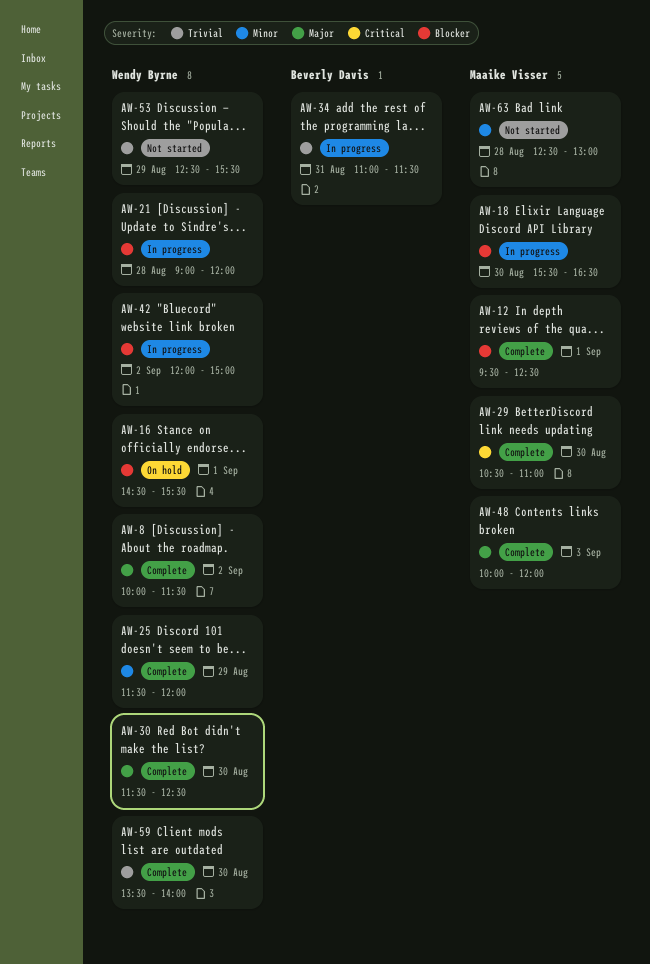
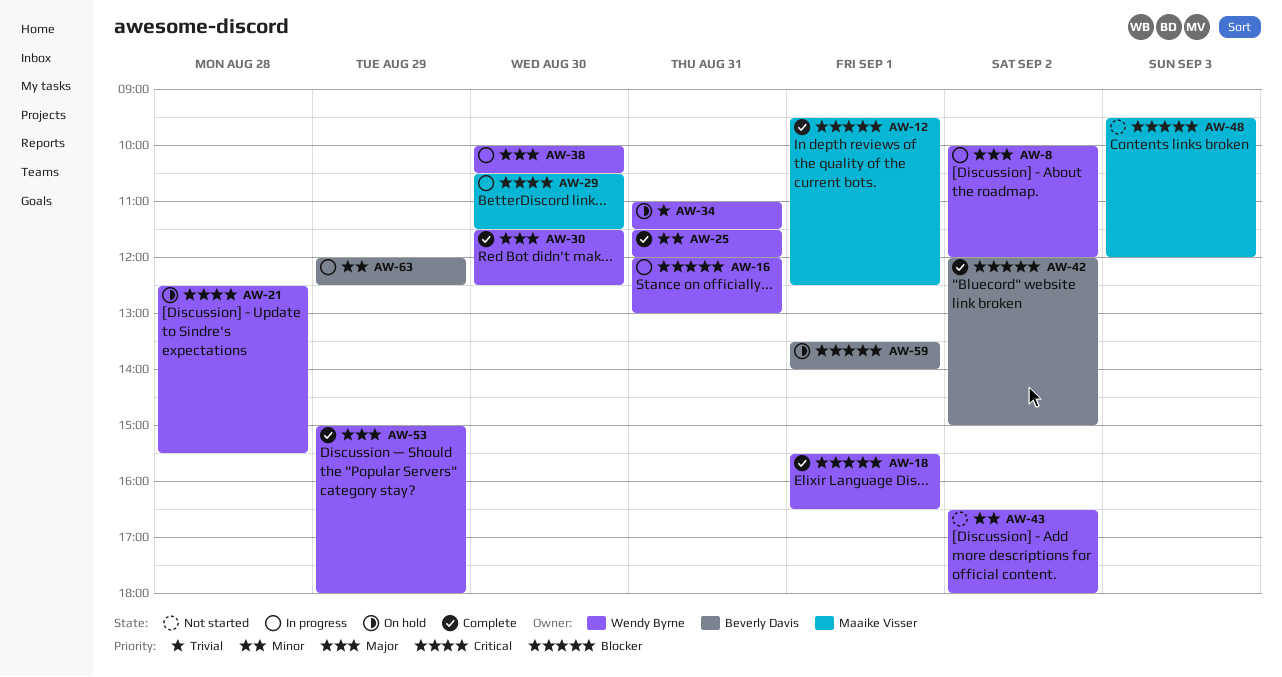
AW-8, status: Complete -> In progress
AW-8, ends: 11:30 -> 12:00
AW-16, status: On hold -> In progress
AW-16, day: Sep 1 -> Aug 31
AW-16, begins: 14:30 -> 12:00
AW-16, ends: 15:30 -> 13:00
AW-18, status: In progress -> Complete
AW-18, owner: Maaike Visser -> Wendy Byrne
AW-18, day: Aug 30 -> Sep 1
AW-21, status: In progress -> On hold
AW-21, priority: Blocker -> Critical
AW-21, begins: 09:00 -> 12:30
AW-21, ends: 12:00 -> 15:30
AW-25, day: Aug 29 -> Aug 31
AW-29, status: Complete -> In progress
AW-29, ends: 11:00 -> 11:30
AW-34, status: In progress -> On hold
AW-34, owner: Beverly Davis -> Wendy Byrne
AW-38: none -> present
AW-42, status: In progress -> Complete
AW-42, owner: Wendy Byrne -> Beverly Davis
AW-43: none -> present
AW-48, status: Complete -> Not started
AW-48, priority: Major -> Blocker
AW-48, begins: 10:00 -> 09:30
AW-53, status: Not started -> Complete
AW-53, priority: Trivial -> Major
AW-53, begins: 12:30 -> 15:00
AW-53, ends: 15:30 -> 18:00
AW-59, status: Complete -> On hold
AW-59, owner: Wendy Byrne -> Beverly Davis
AW-59, priority: Trivial -> Blocker
AW-59, day: Aug 30 -> Sep 1
AW-63, status: Not started -> In progress
AW-63, owner: Maaike Visser -> Beverly Davis
AW-63, day: Aug 28 -> Aug 29
AW-63, begins: 12:30 -> 12:00
AW-63, ends: 13:00 -> 12:30

